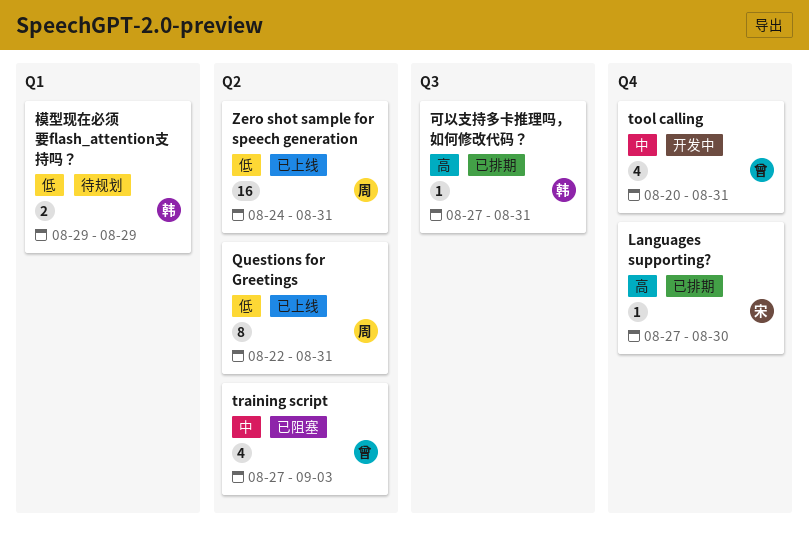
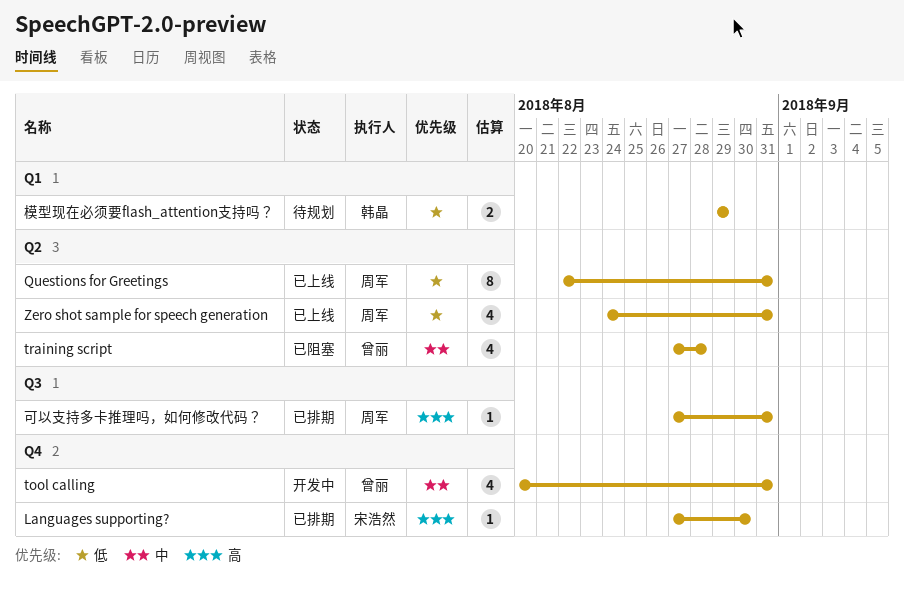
training script, due: Sep 3 -> Aug 28
Zero shot sample for speech generation, estimate: 16 -> 4
可以支持多卡推理吗，如何修改代码？, owner: 韩晶 -> 周军

